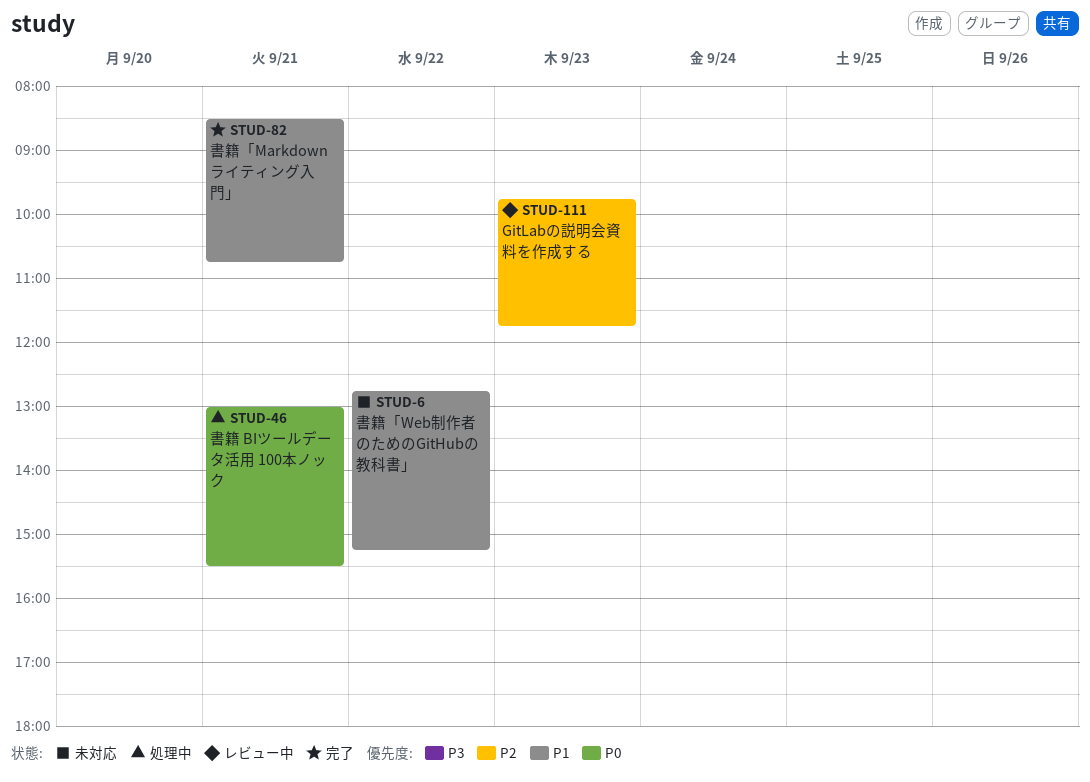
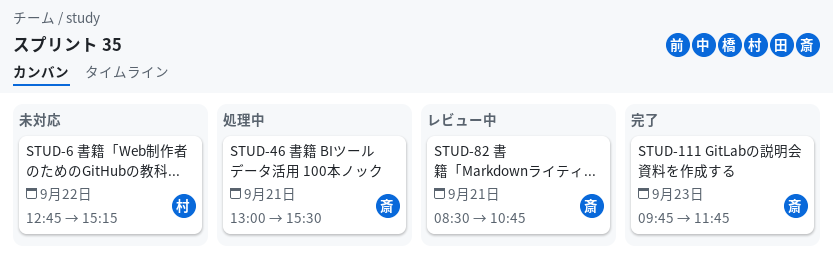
STUD-82, status: 完了 -> レビュー中
STUD-111, status: レビュー中 -> 完了

